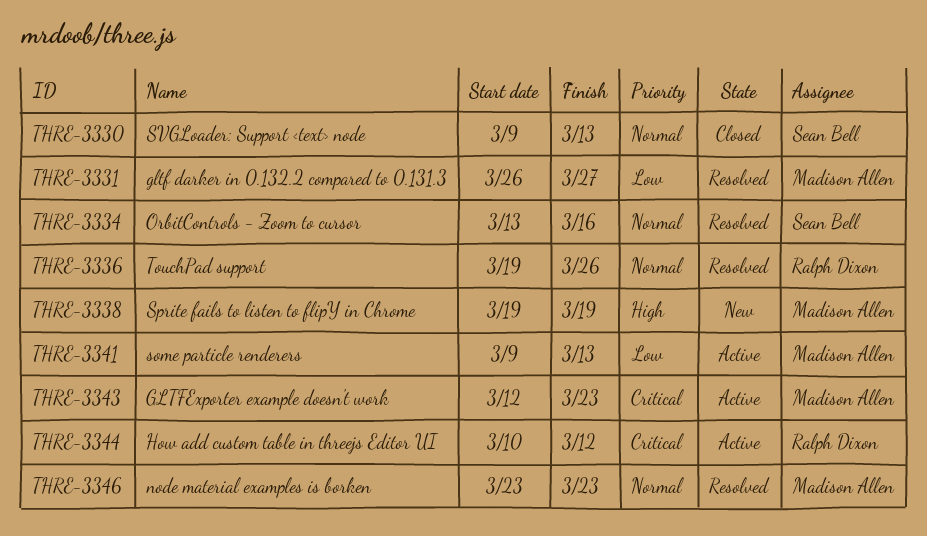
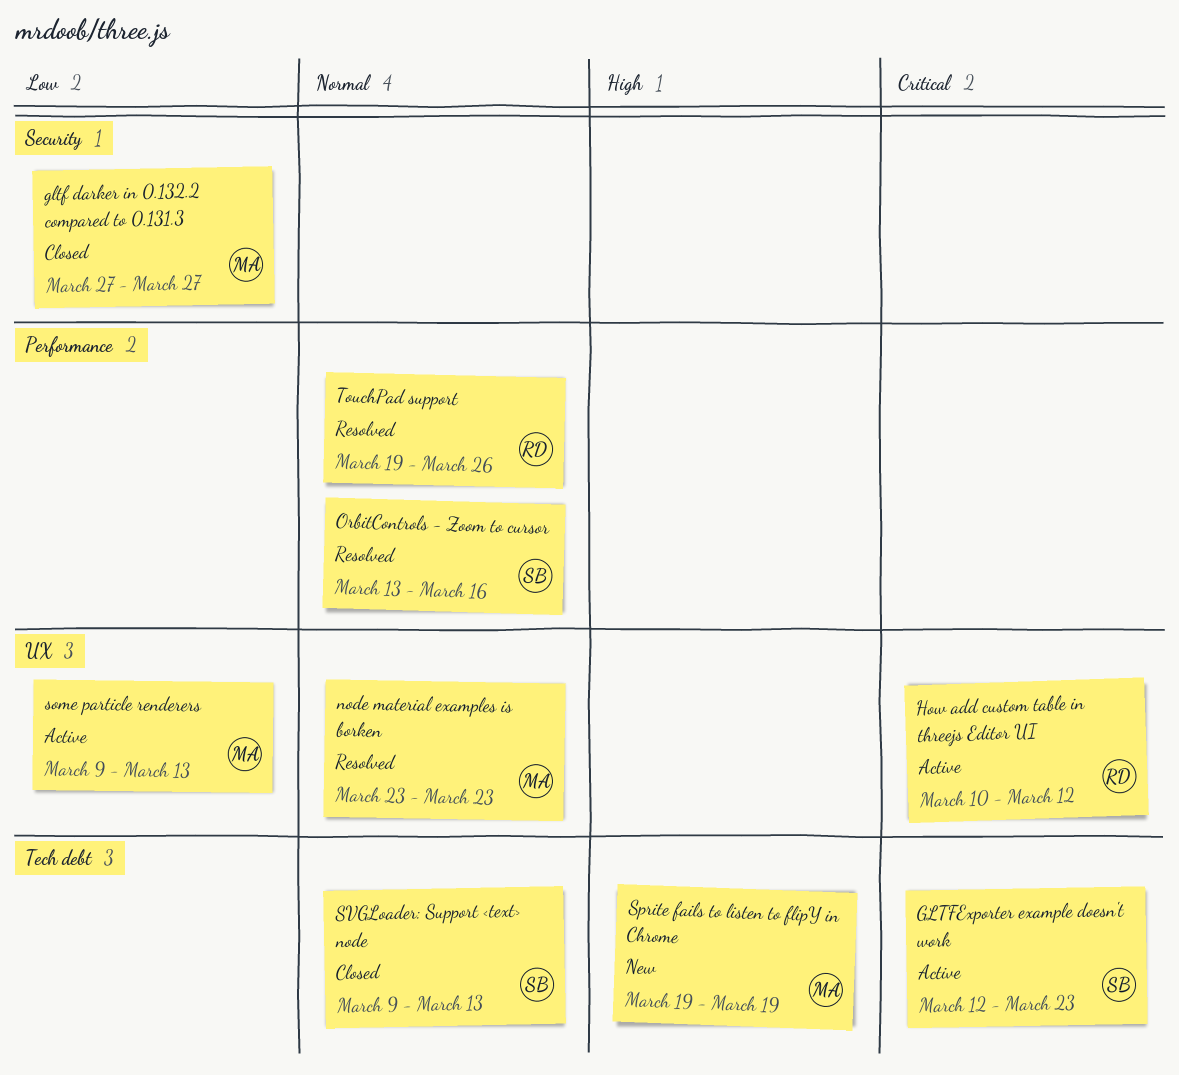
gltf darker in 0.132.2 compared to 0.131.3, status: Resolved -> Closed
gltf darker in 0.132.2 compared to 0.131.3, start: Mar 26 -> Mar 27
GLTFExporter example doesn't work, owner: Madison Allen -> Sean Bell

